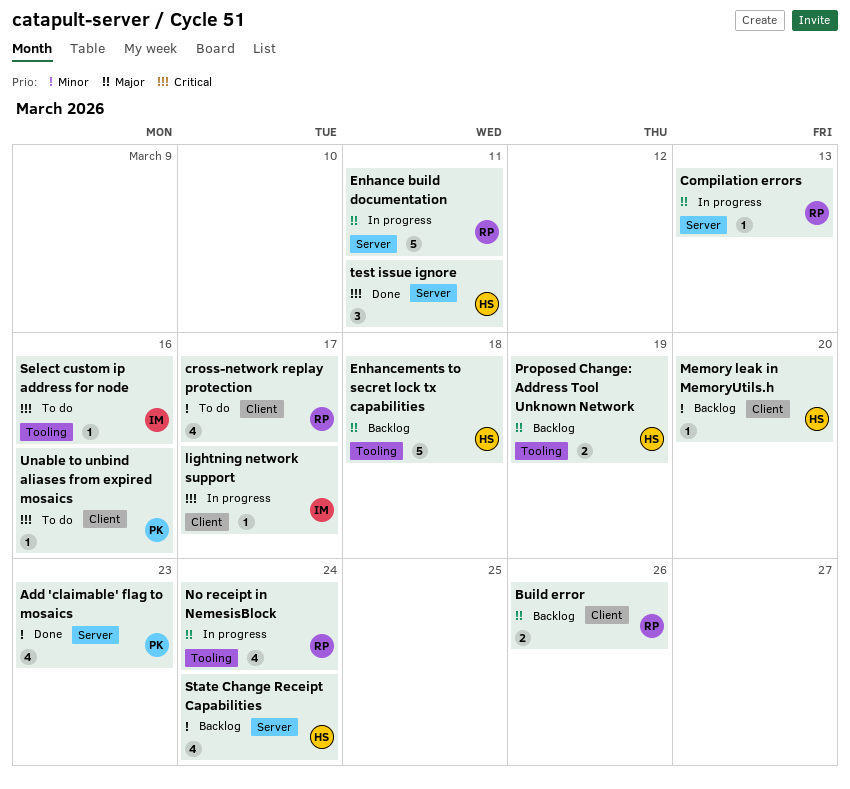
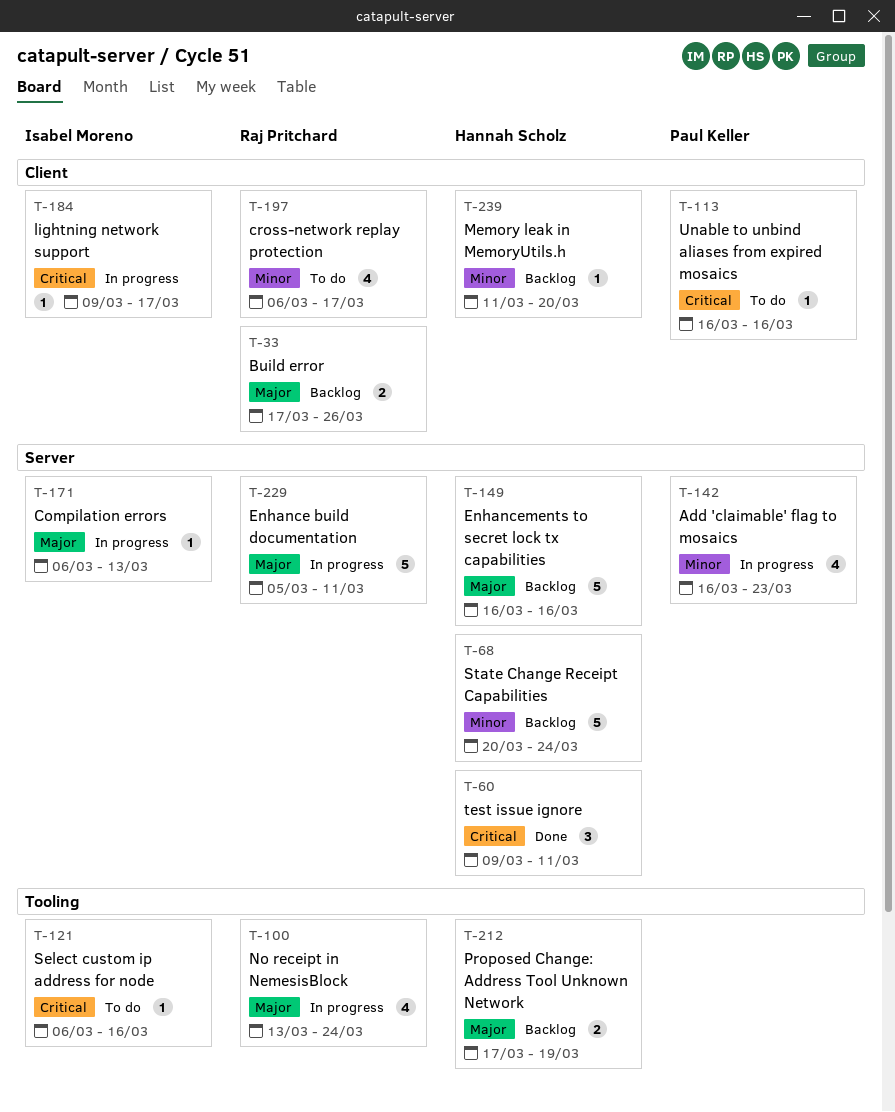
Add 'claimable' flag to mosaics, status: Done -> In progress
Compilation errors, owner: Raj Pritchard -> Isabel Moreno
Enhancements to secret lock tx capabilities, label: Tooling -> Server
Enhancements to secret lock tx capabilities, due: Mar 18 -> Mar 16
State Change Receipt Capabilities, estimate: 4 -> 5

